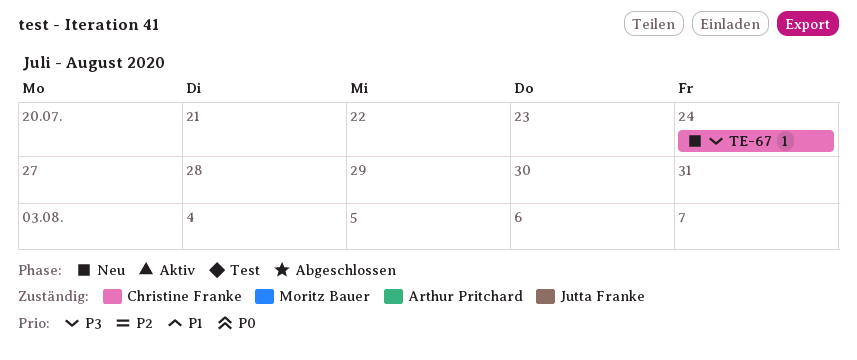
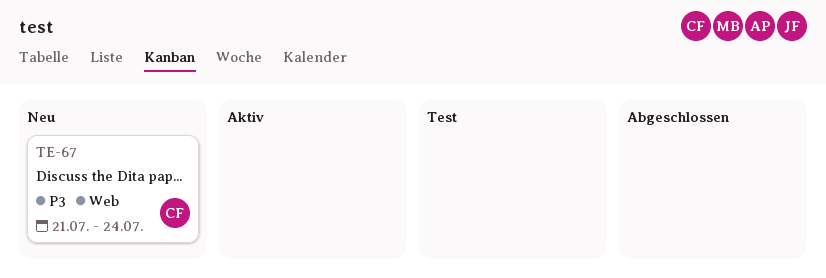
TE-67, start: Jul 24 -> Jul 21

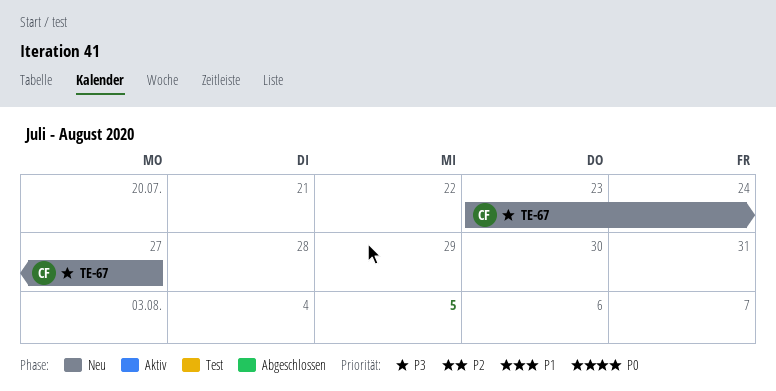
TE-67, start: Jul 21 -> Jul 23
TE-67, due: Jul 24 -> Jul 27

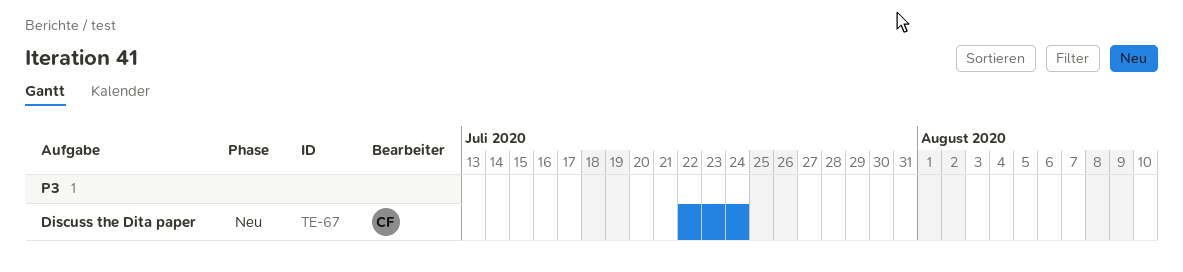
TE-67, start: Jul 23 -> Jul 22
TE-67, due: Jul 27 -> Jul 24

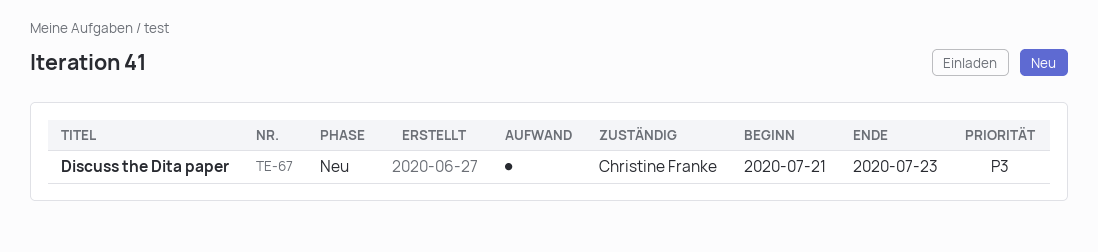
TE-67, start: Jul 22 -> Jul 21
TE-67, due: Jul 24 -> Jul 23

